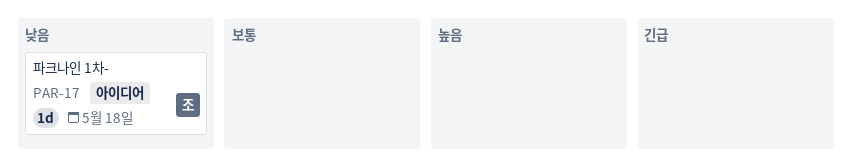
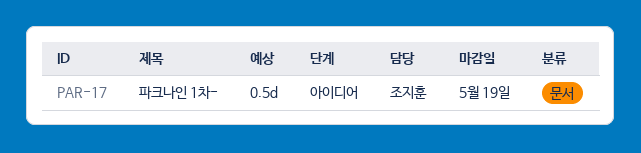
PAR-17, estimate: 1d -> 0.5d
PAR-17, due: May 18 -> May 19

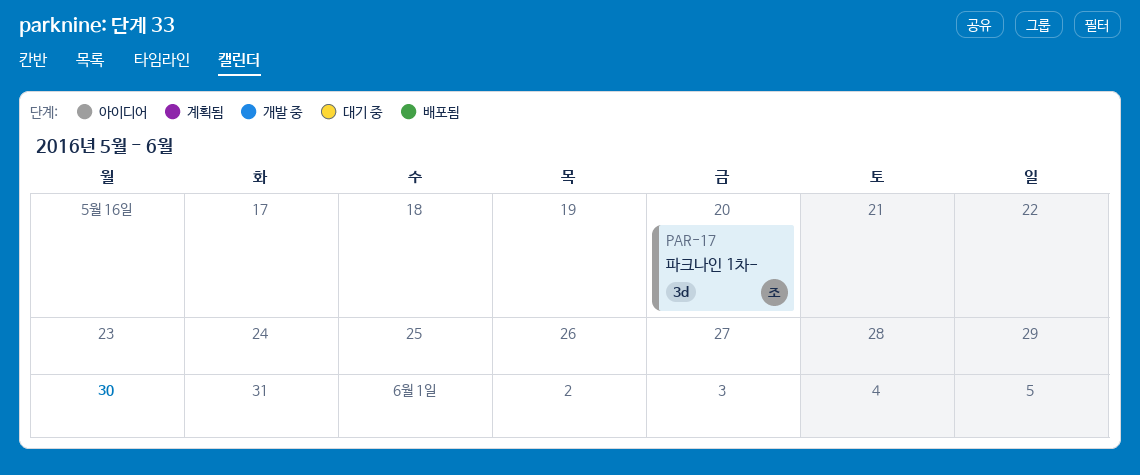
PAR-17, estimate: 0.5d -> 3d
PAR-17, due: May 19 -> May 20

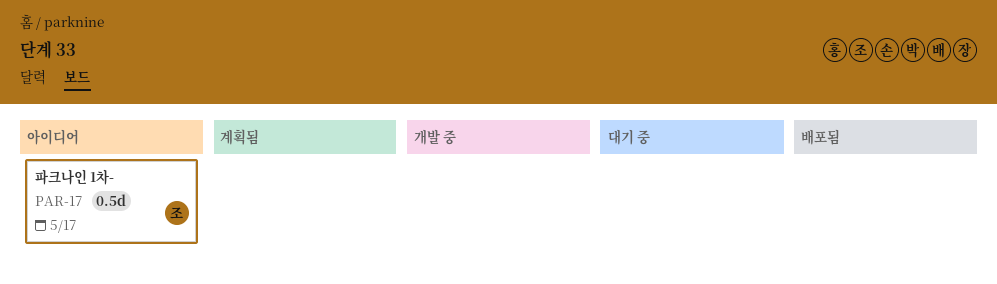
PAR-17, estimate: 3d -> 0.5d
PAR-17, due: May 20 -> May 17

